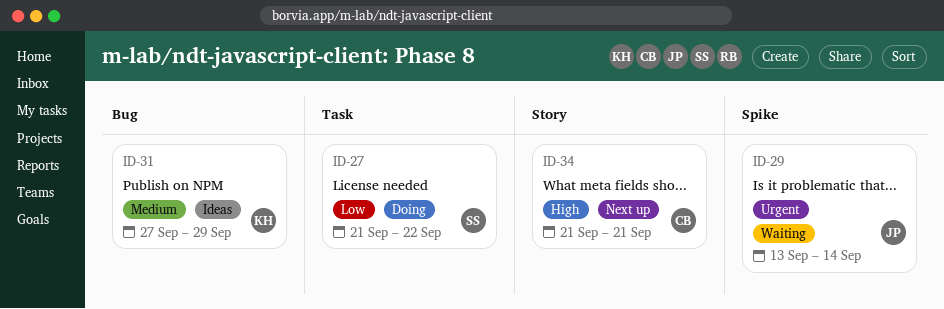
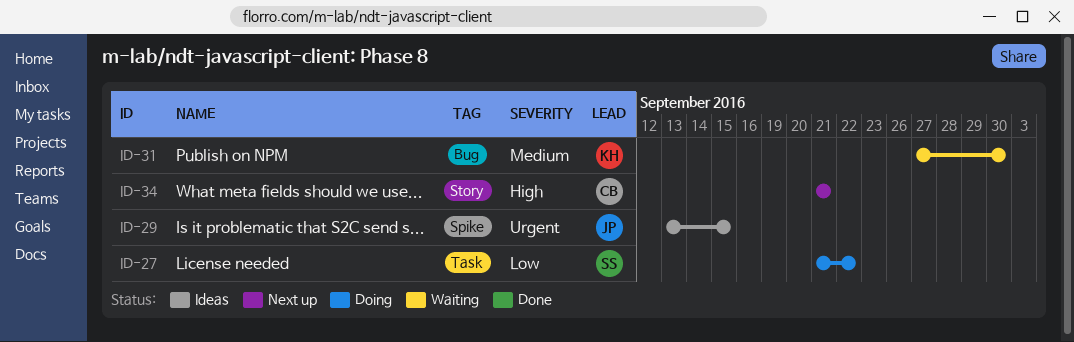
ID-29, status: Waiting -> Ideas
ID-29, due: Sep 14 -> Sep 15
ID-31, status: Ideas -> Waiting
ID-31, due: Sep 29 -> Sep 30

